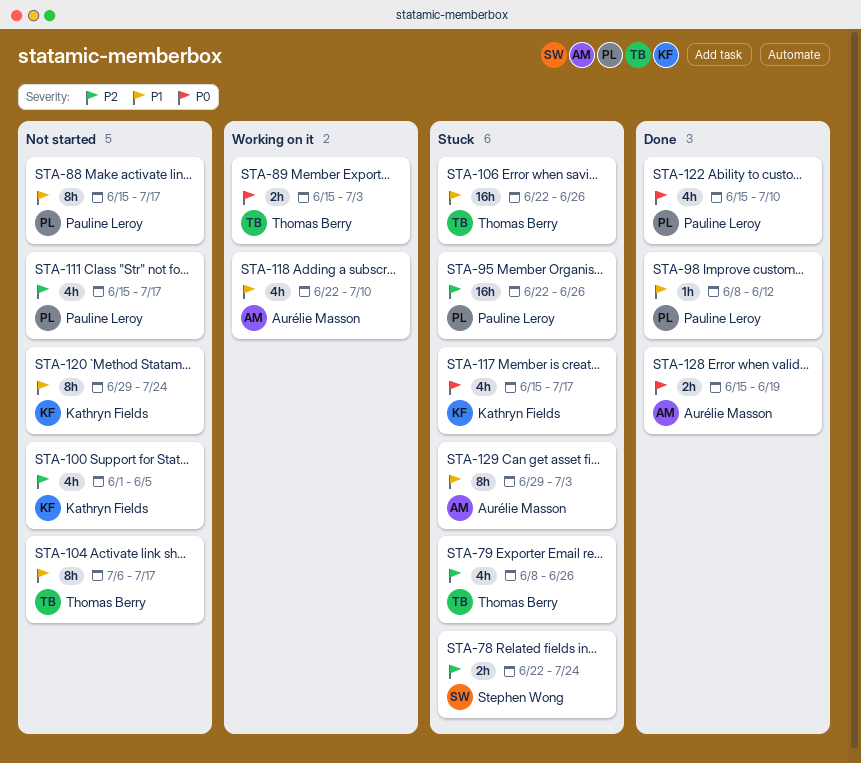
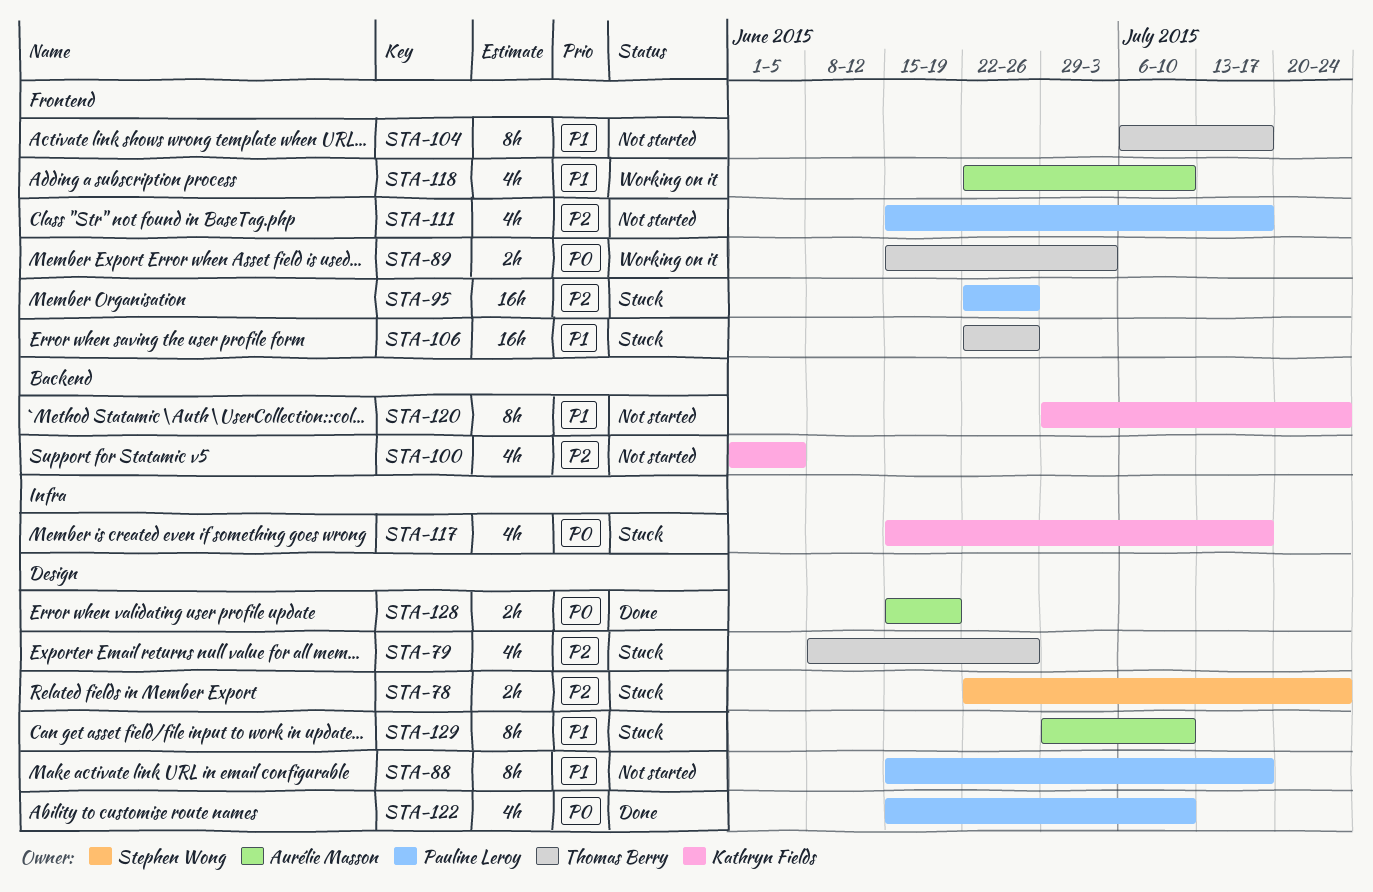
STA-98: present -> none
STA-129, due: Jul 3 -> Jul 10

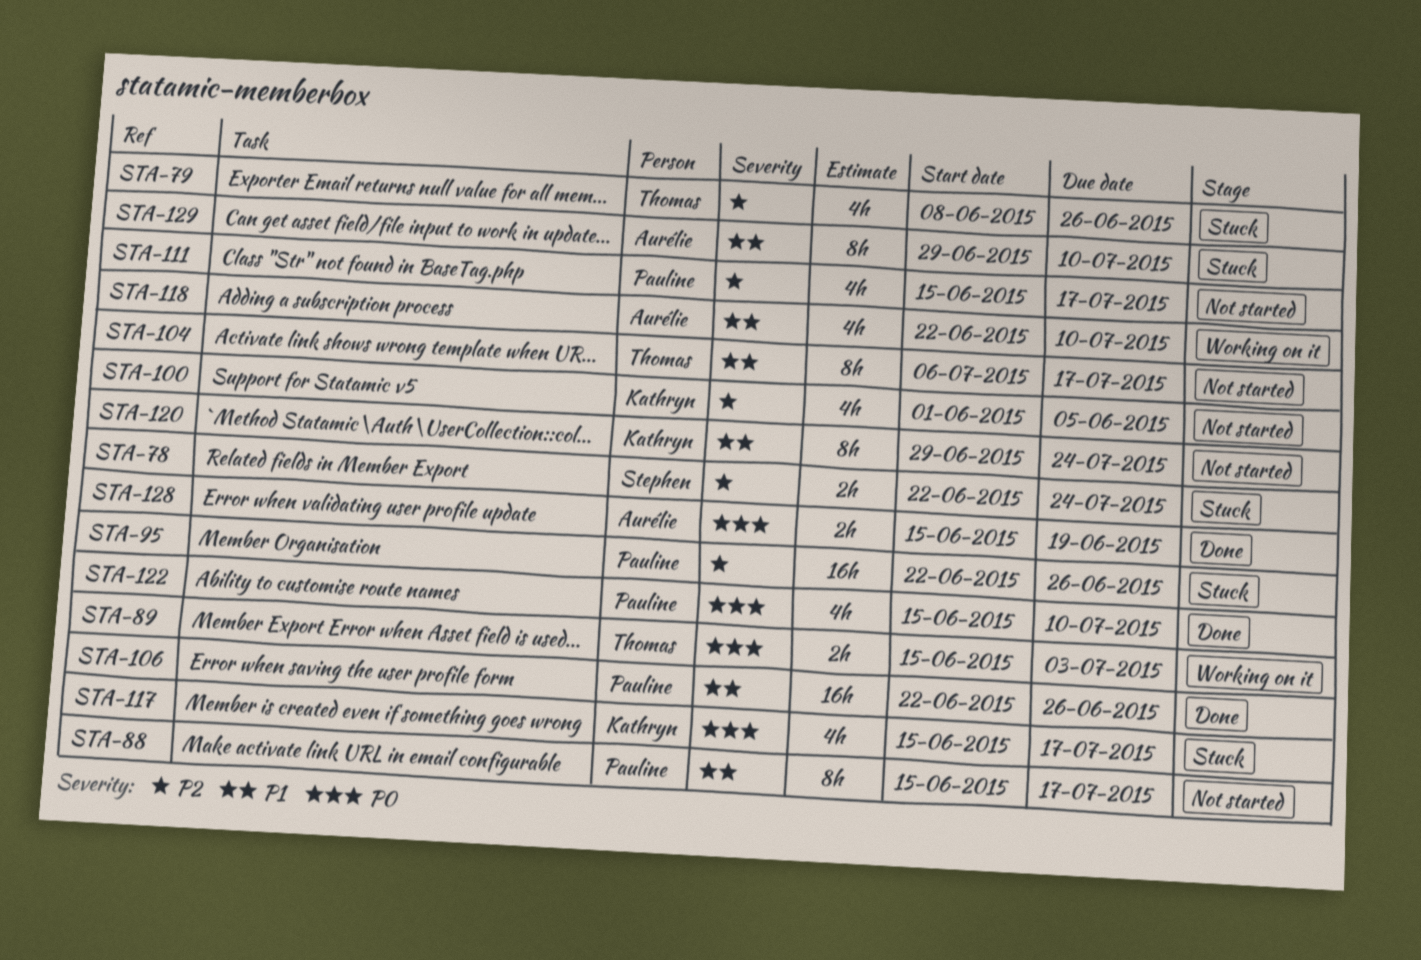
STA-106, status: Stuck -> Done
STA-106, owner: Thomas Berry -> Pauline Leroy

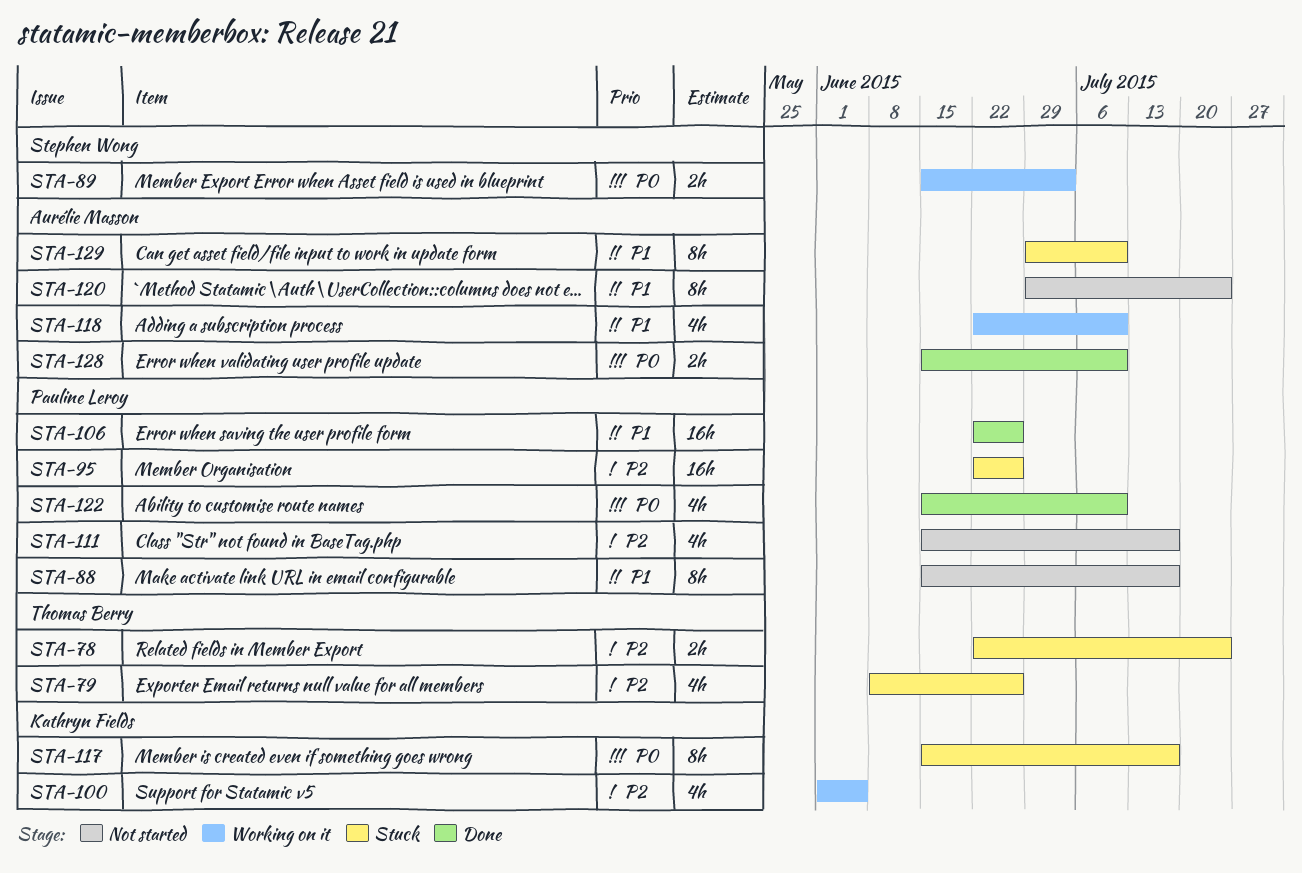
STA-78, owner: Stephen Wong -> Thomas Berry
STA-89, owner: Thomas Berry -> Stephen Wong
STA-100, status: Not started -> Working on it
STA-104: present -> none
STA-117, estimate: 4h -> 8h
STA-120, owner: Kathryn Fields -> Aurélie Masson
STA-128, due: Jun 19 -> Jul 10

